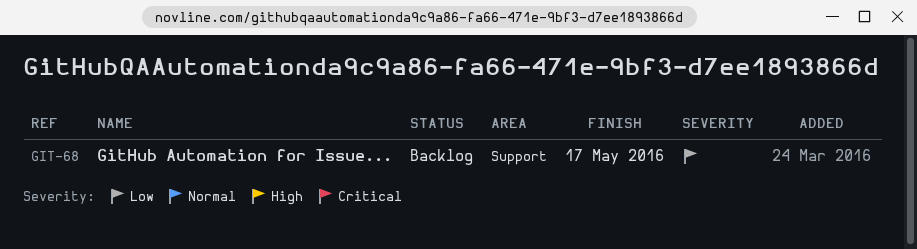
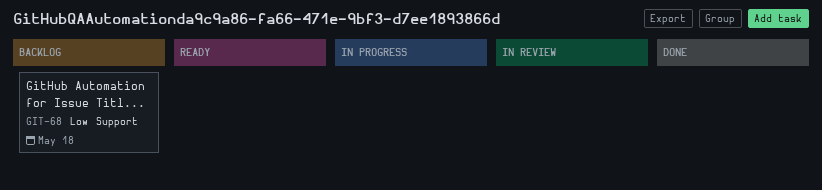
GIT-68, due: May 17 -> May 18

